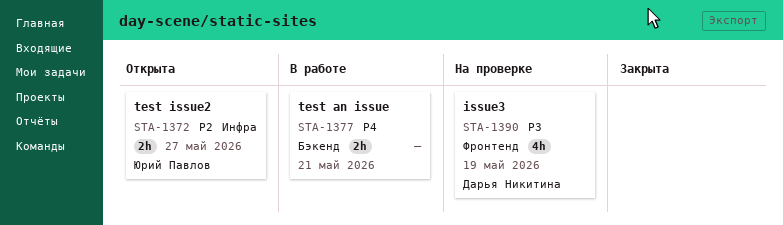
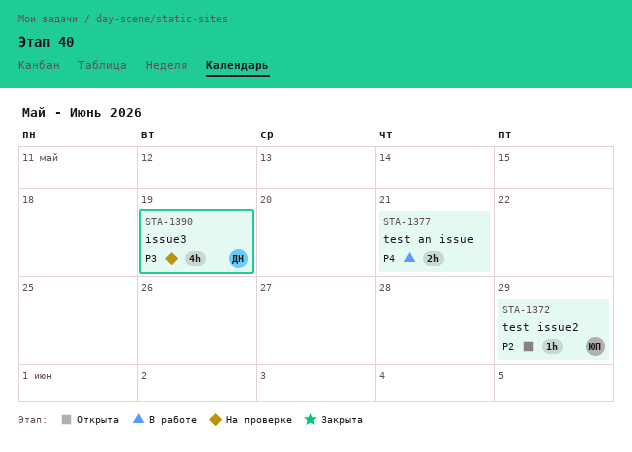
STA-1372, estimate: 2h -> 1h
STA-1372, due: May 27 -> May 29

